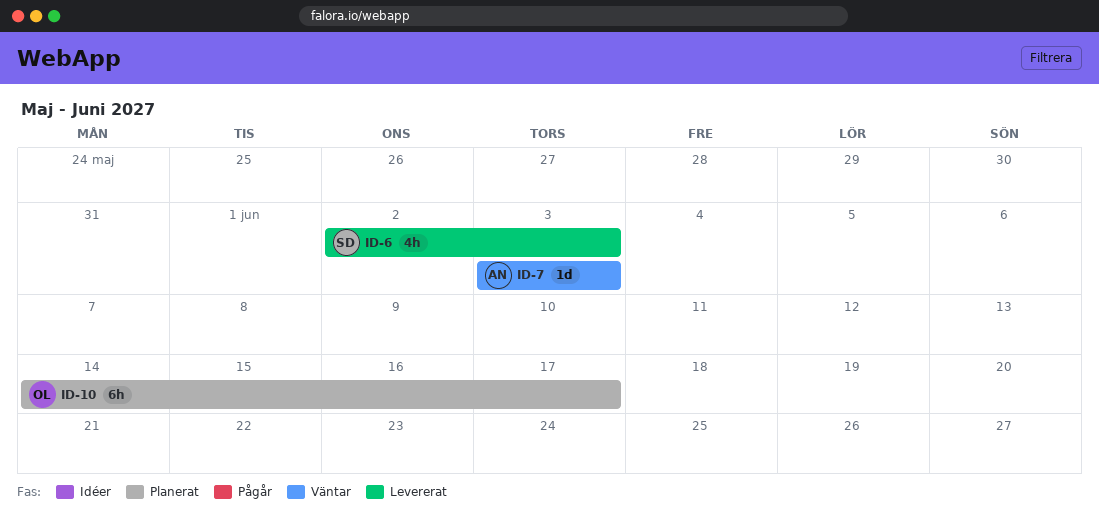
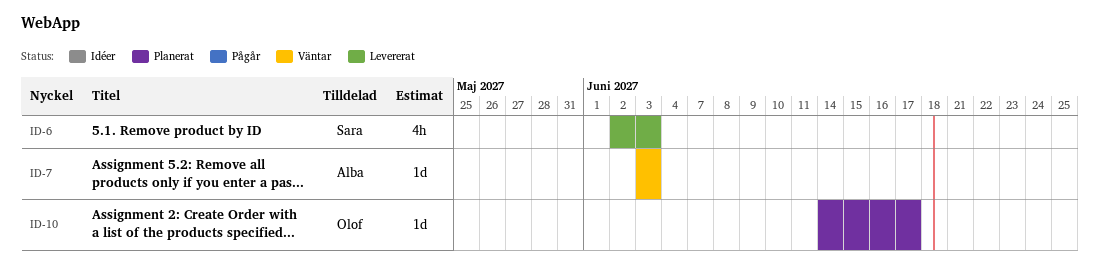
ID-10, estimate: 6h -> 1d

